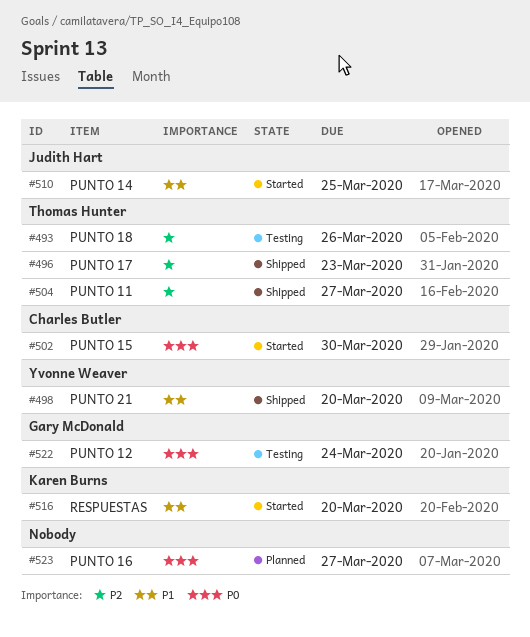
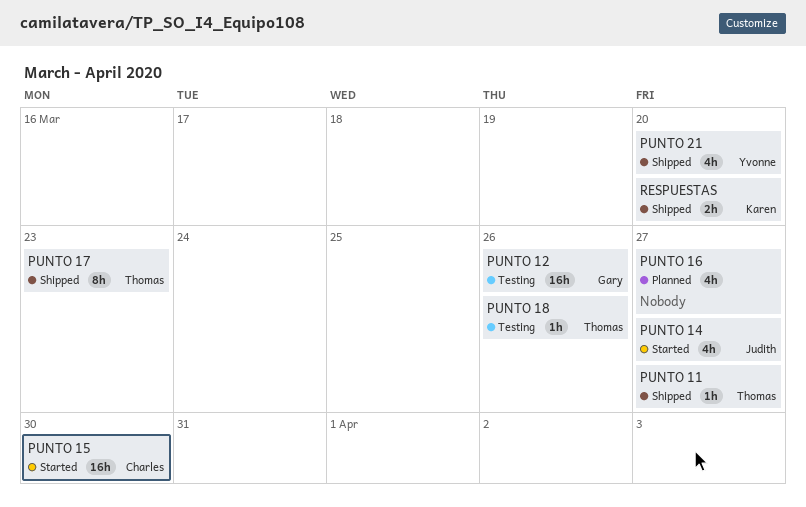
PUNTO 12, due: Mar 24 -> Mar 26
PUNTO 14, due: Mar 25 -> Mar 27
RESPUESTAS, status: Started -> Shipped

